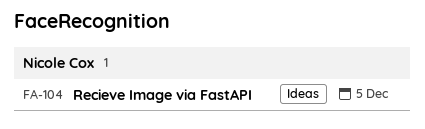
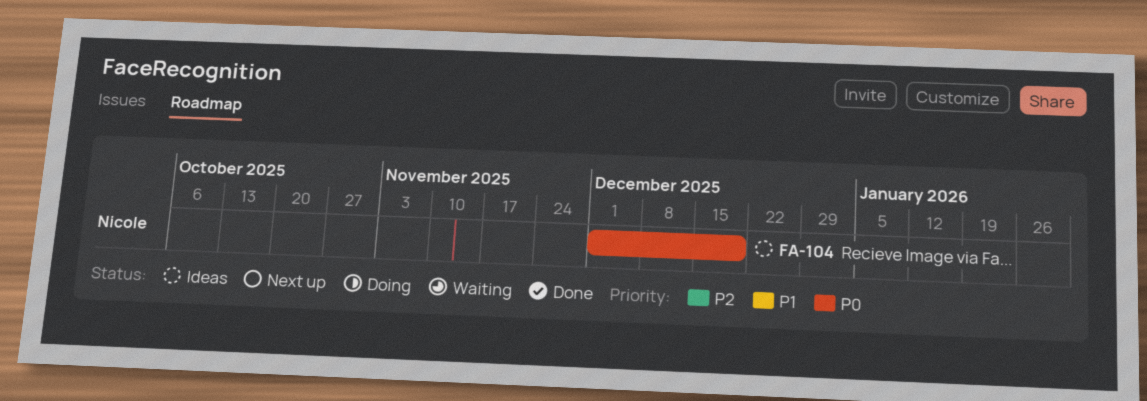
FA-104, due: Dec 5 -> Dec 19

